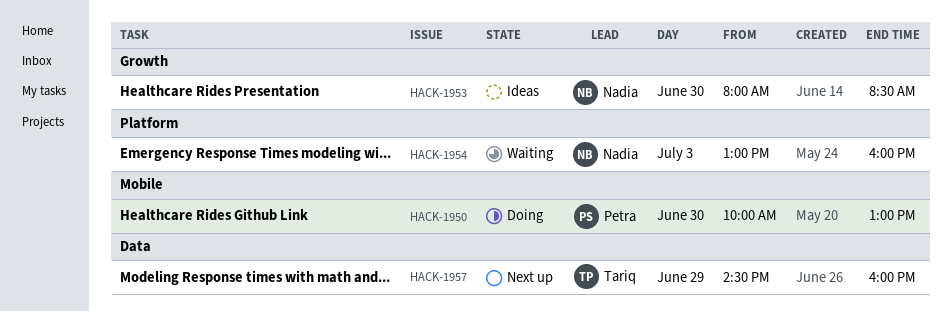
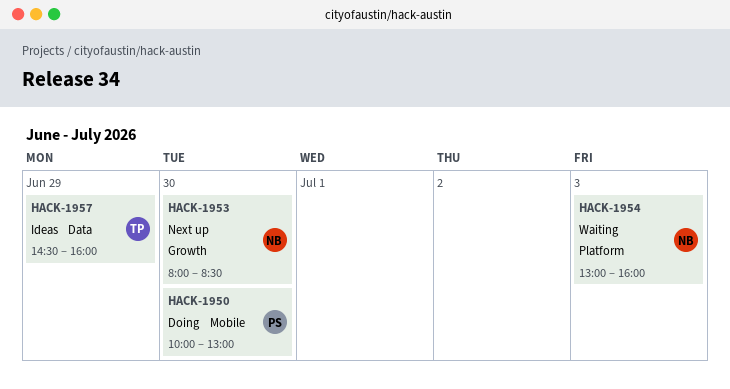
HACK-1953, status: Ideas -> Next up
HACK-1957, status: Next up -> Ideas

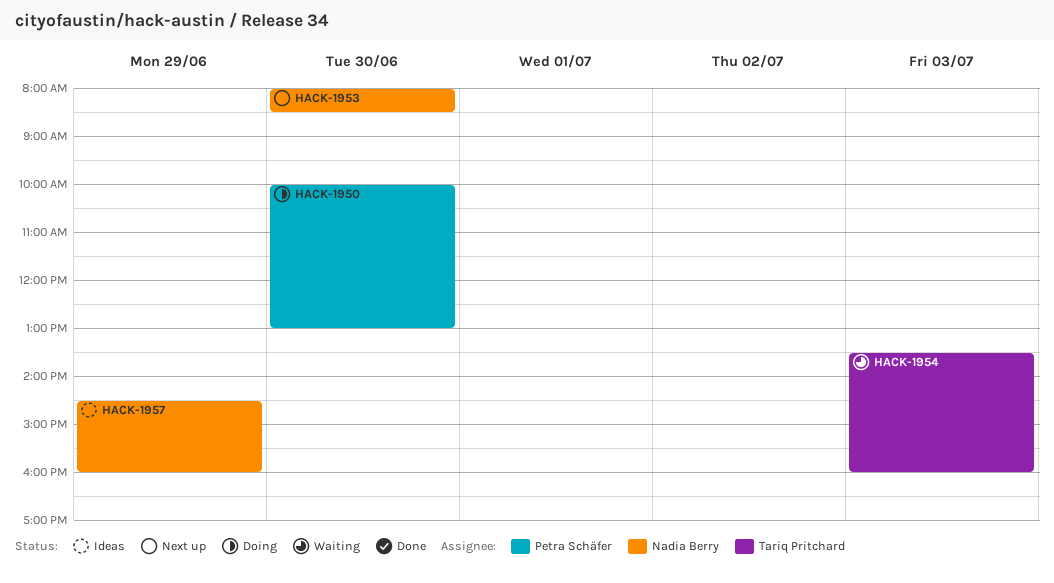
HACK-1954, owner: Nadia Berry -> Tariq Pritchard
HACK-1954, begins: 13:00 -> 13:30
HACK-1957, owner: Tariq Pritchard -> Nadia Berry

